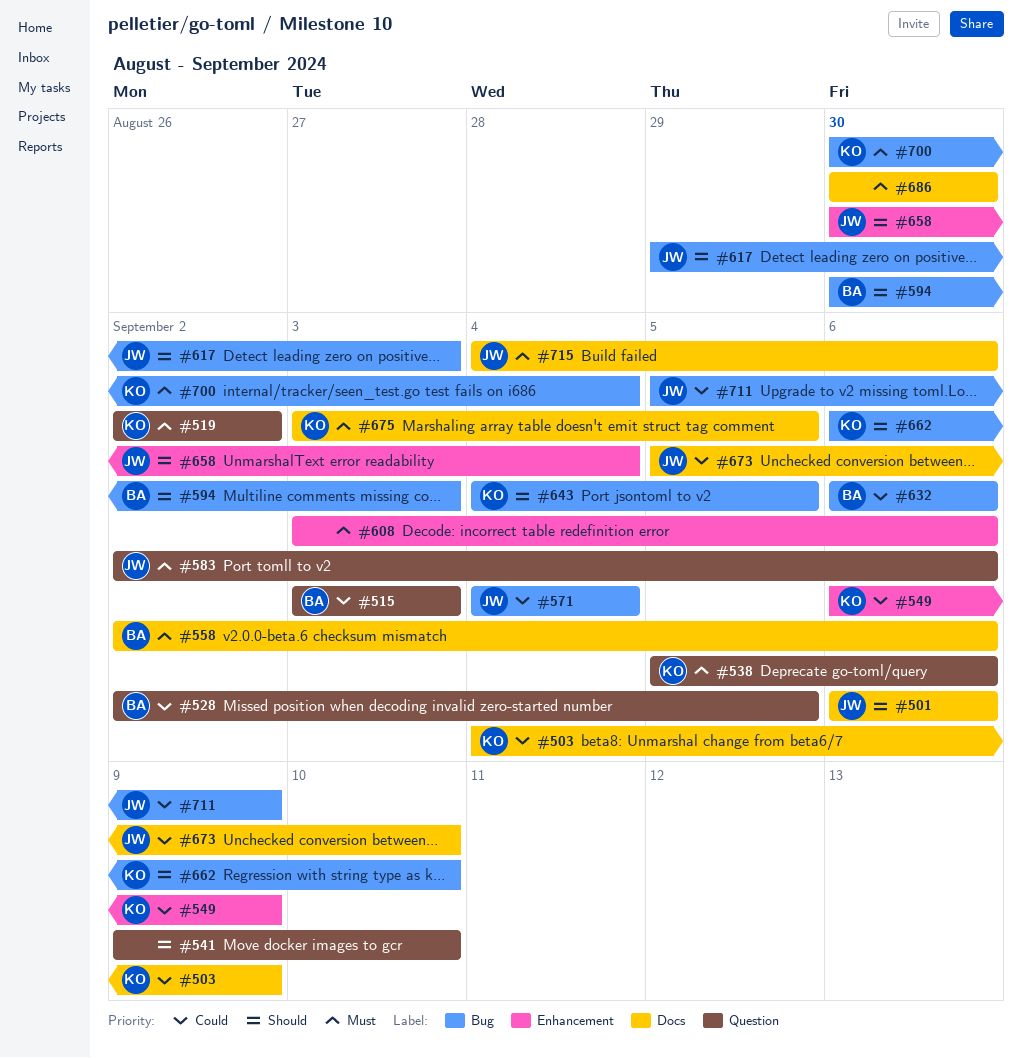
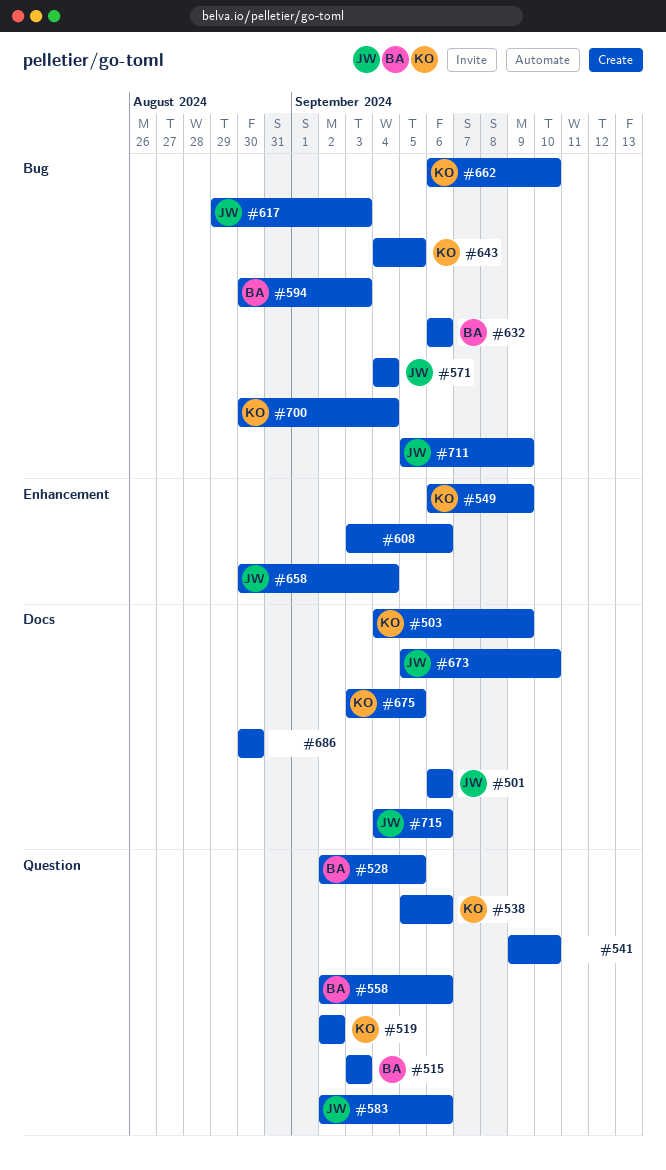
#558, label: Docs -> Question

